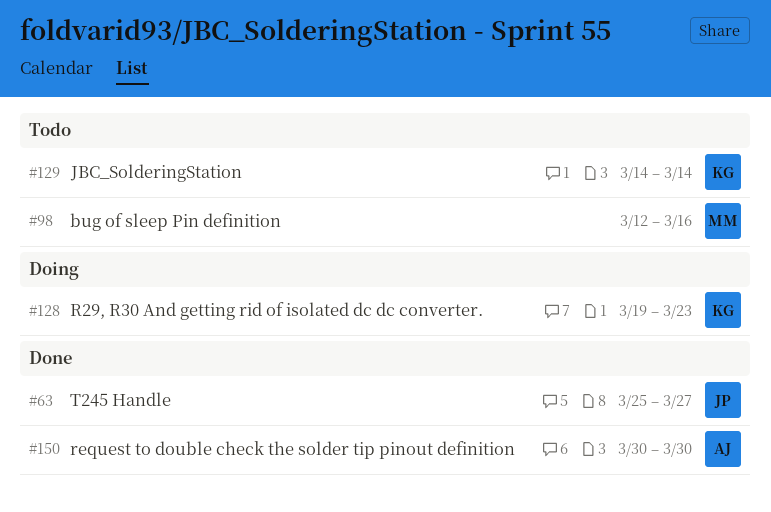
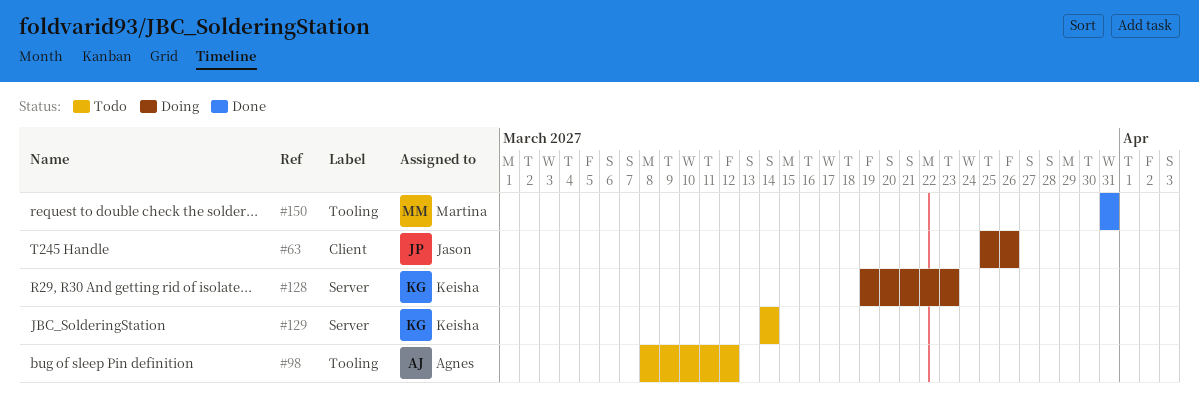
#63, status: Done -> Doing
#63, due: Mar 27 -> Mar 26
#98, owner: Martina -> Agnes
#98, start: Mar 12 -> Mar 8
#98, due: Mar 16 -> Mar 12
#150, owner: Agnes -> Martina
#150, start: Mar 30 -> Mar 31
#150, due: Mar 30 -> Mar 31

